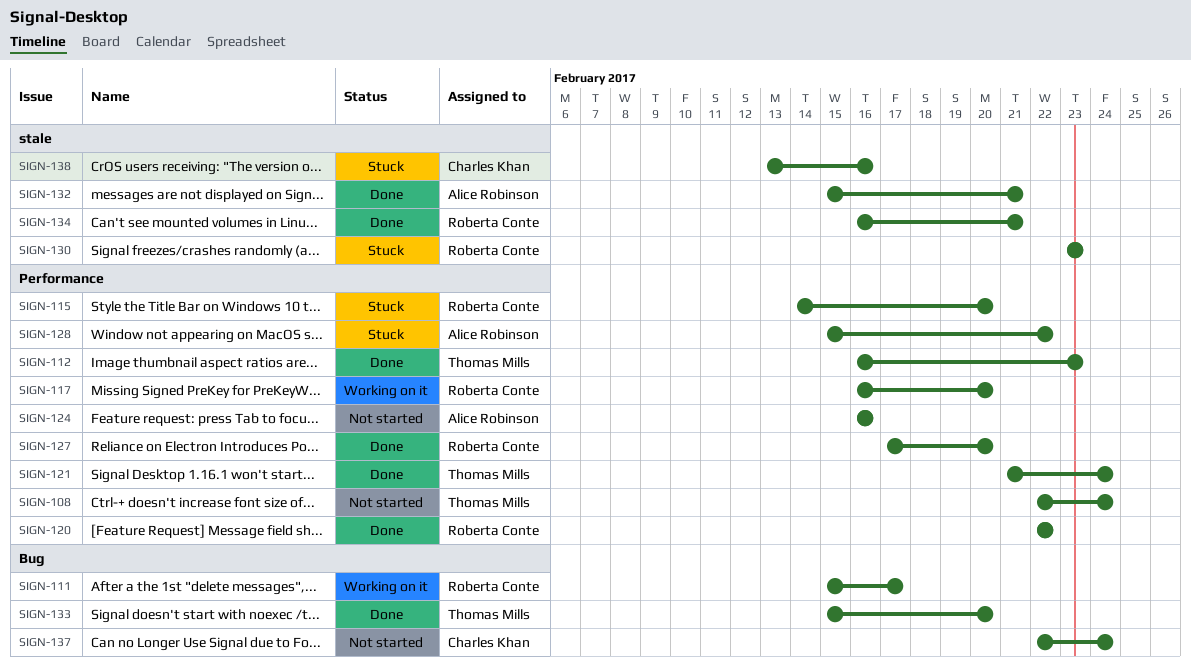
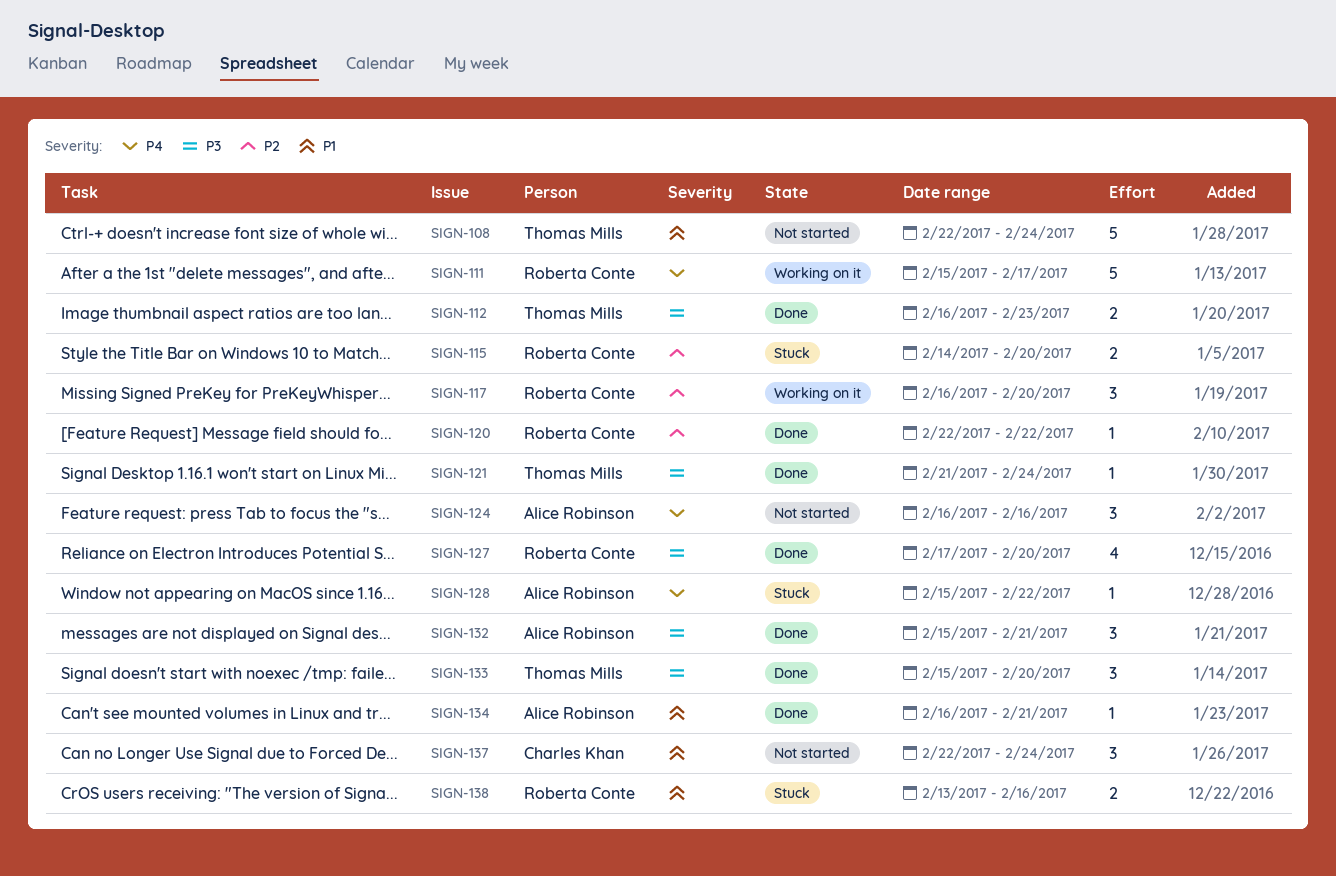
SIGN-130: present -> none
SIGN-134, owner: Roberta Conte -> Alice Robinson
SIGN-138, owner: Charles Khan -> Roberta Conte

